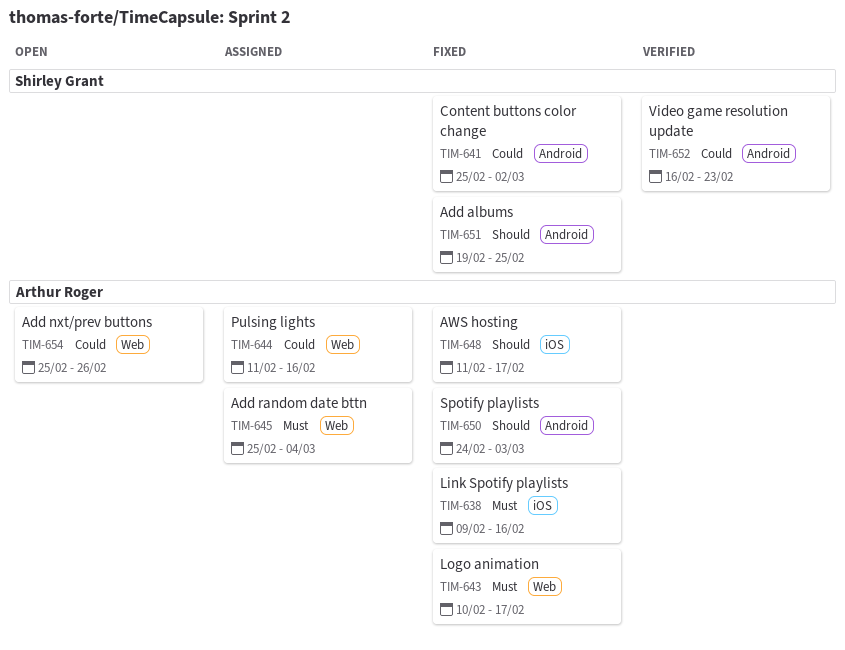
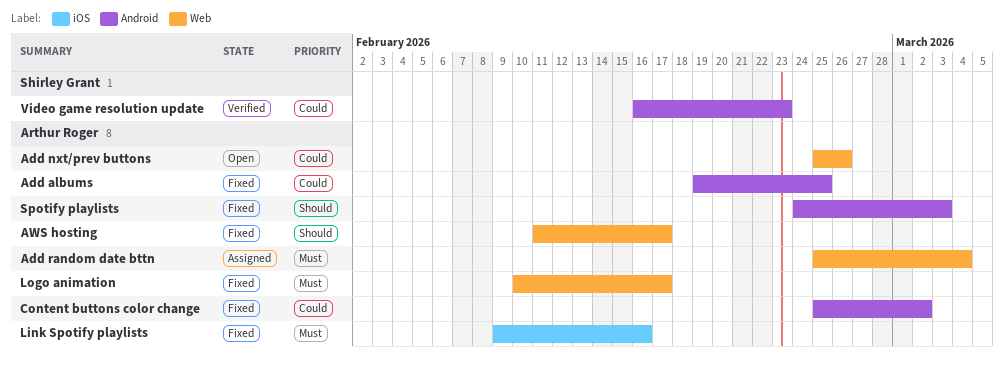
Add albums, owner: Shirley Grant -> Arthur Roger
Add albums, priority: Should -> Could
AWS hosting, label: iOS -> Web
Content buttons color change, owner: Shirley Grant -> Arthur Roger
Pulsing lights: present -> none

